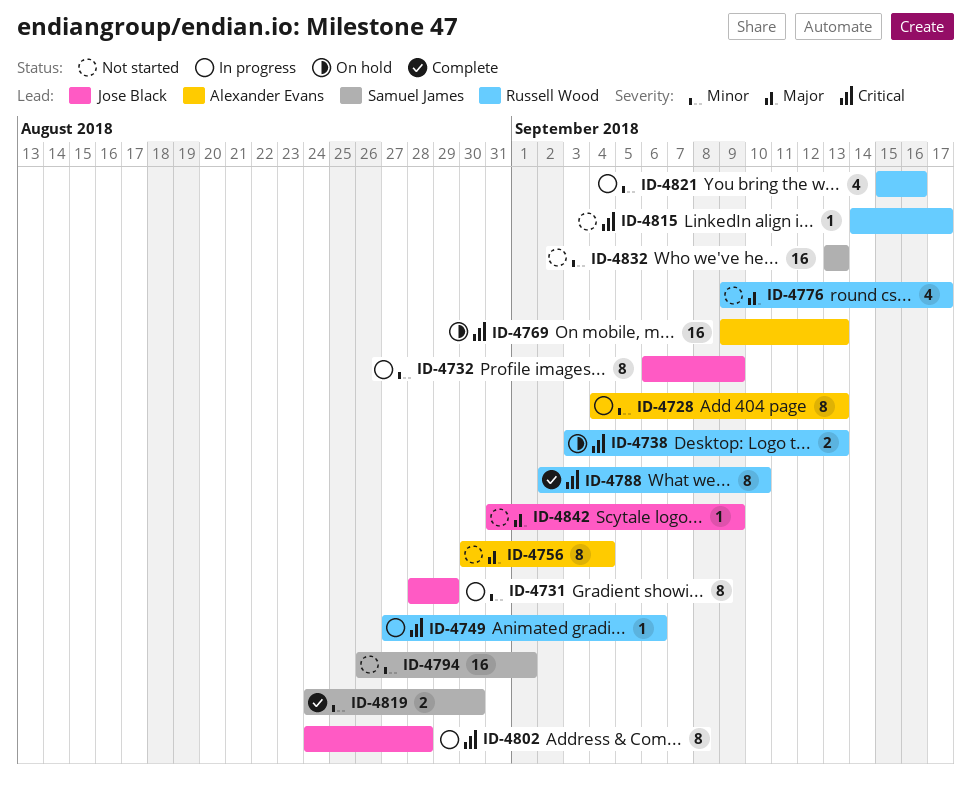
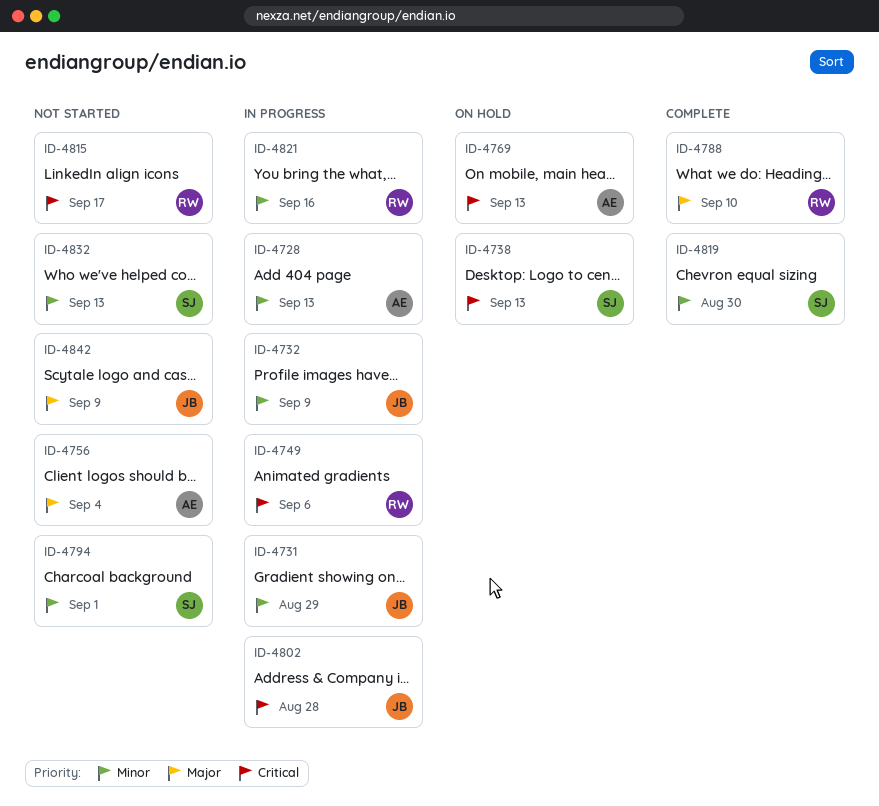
ID-4738, owner: Russell Wood -> Samuel James
ID-4776: present -> none
ID-4788, priority: Critical -> Major

